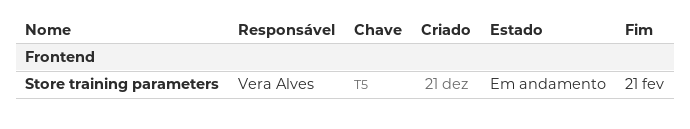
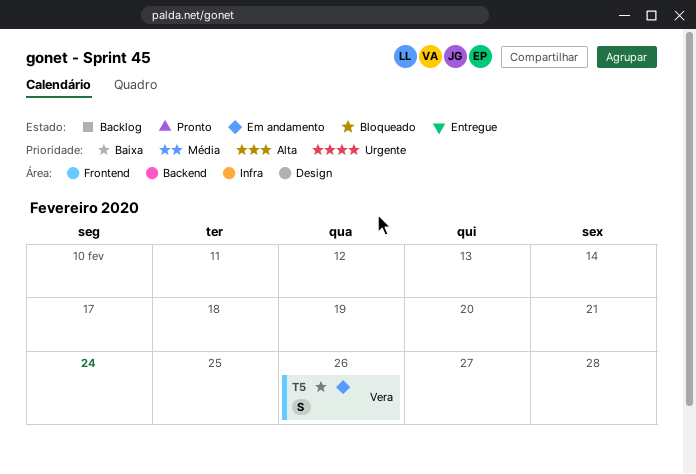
T5, due: Feb 21 -> Feb 26

